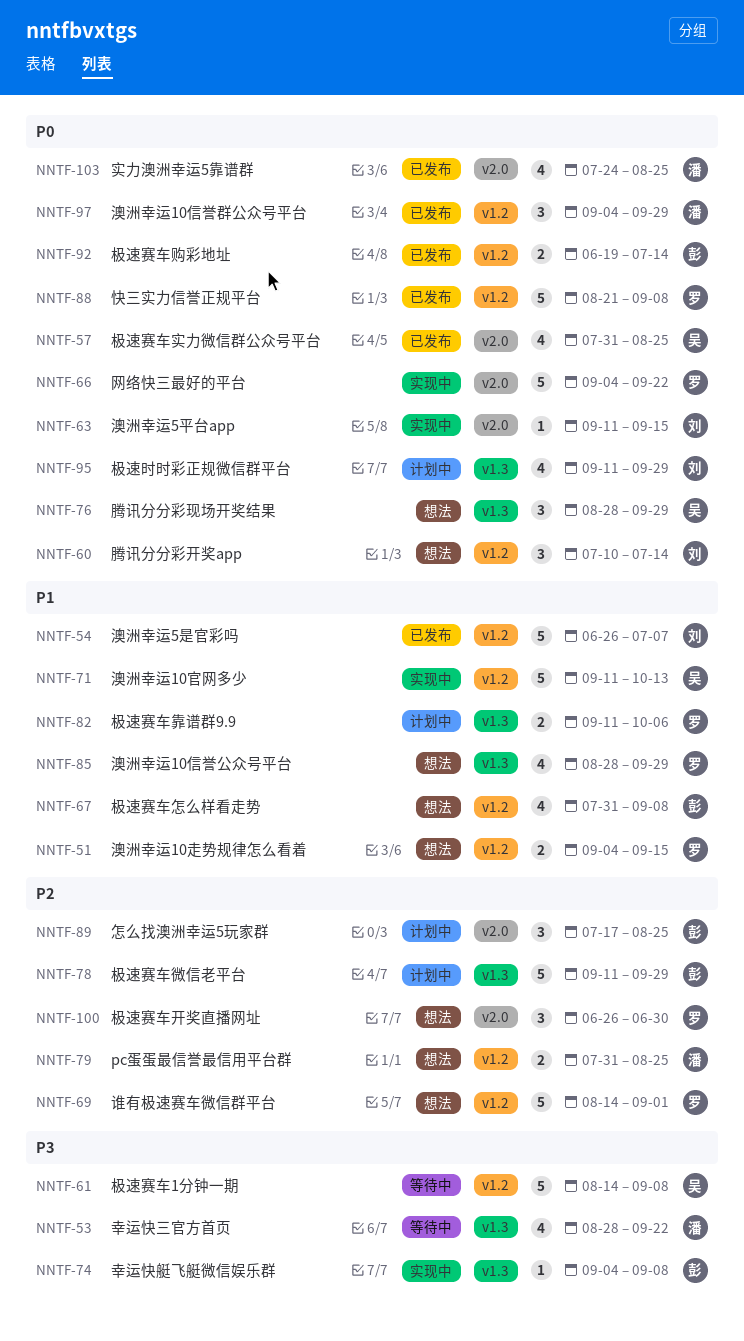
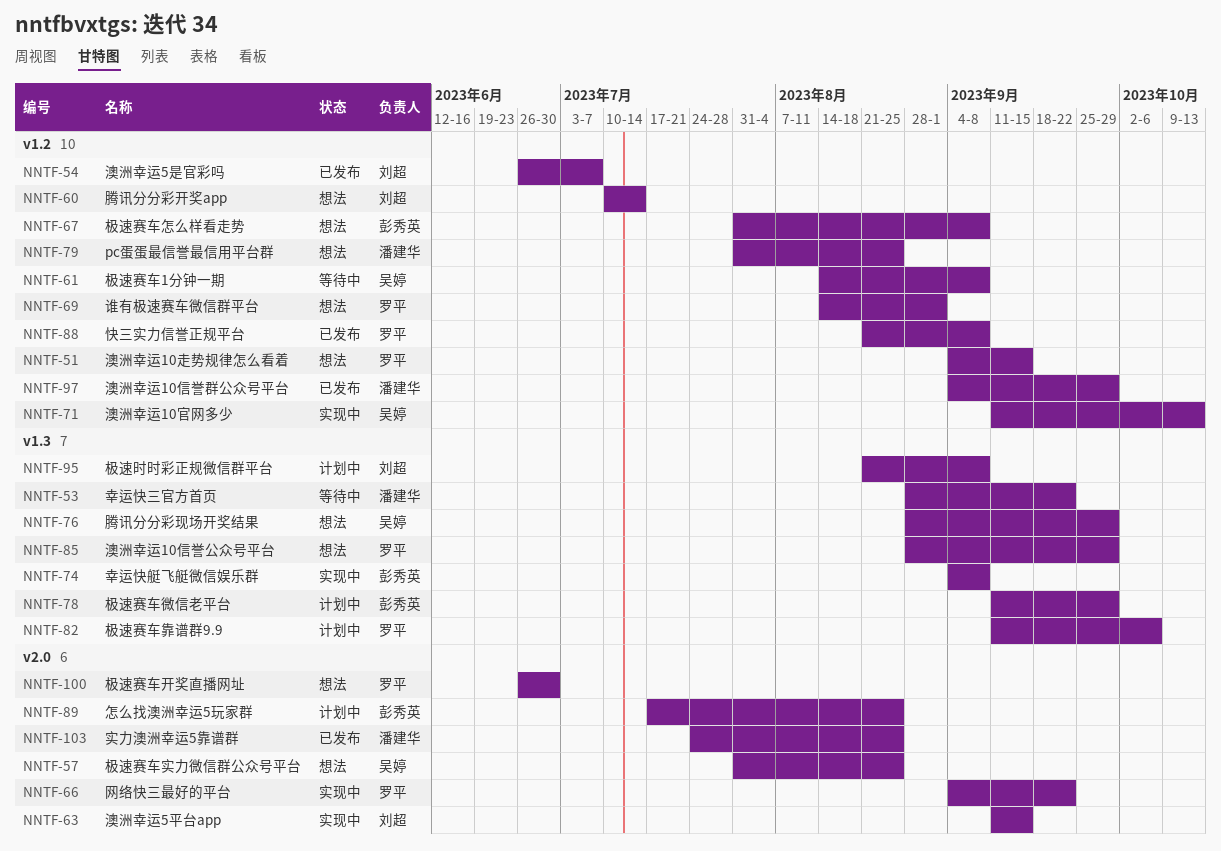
NNTF-57, status: 已发布 -> 想法
NNTF-92: present -> none
NNTF-95, start: Sep 11 -> Aug 21
NNTF-95, due: Sep 29 -> Sep 8

